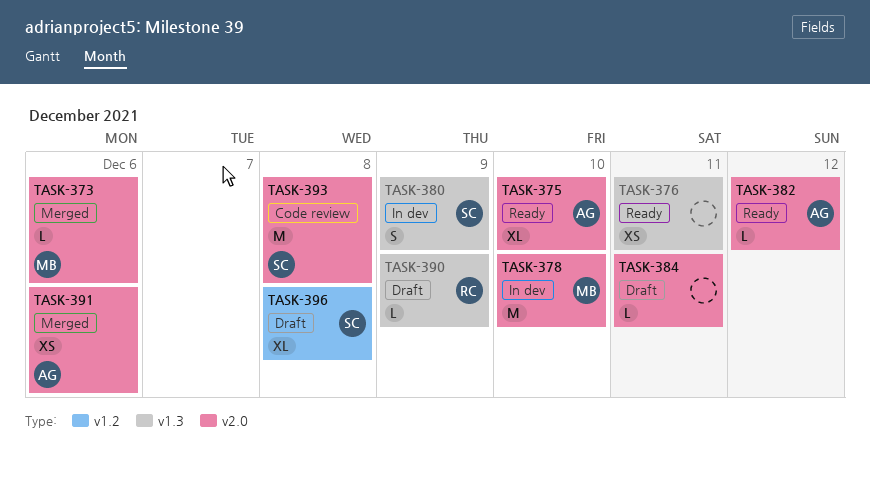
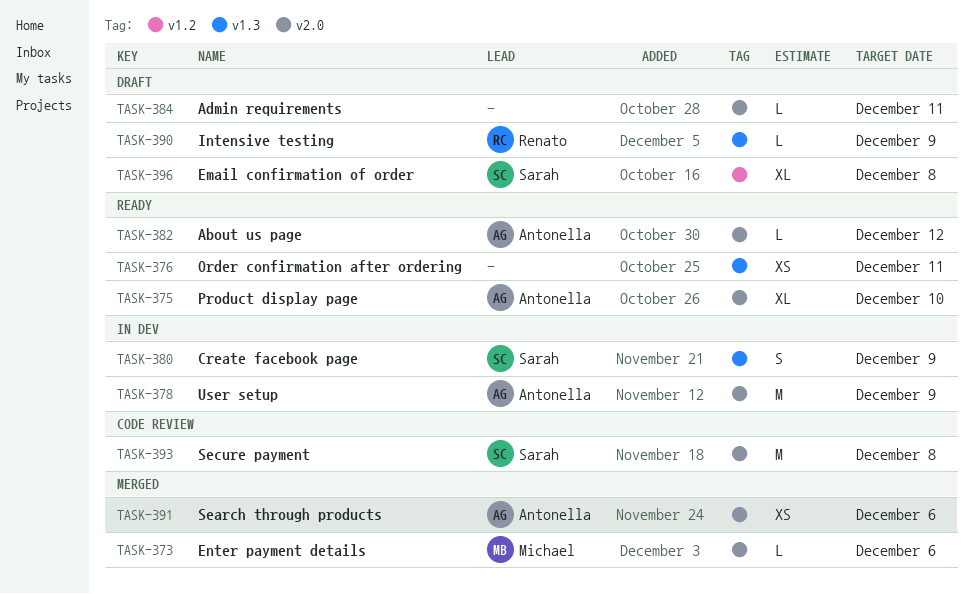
TASK-378, owner: Michael -> Antonella
TASK-378, due: Dec 10 -> Dec 9

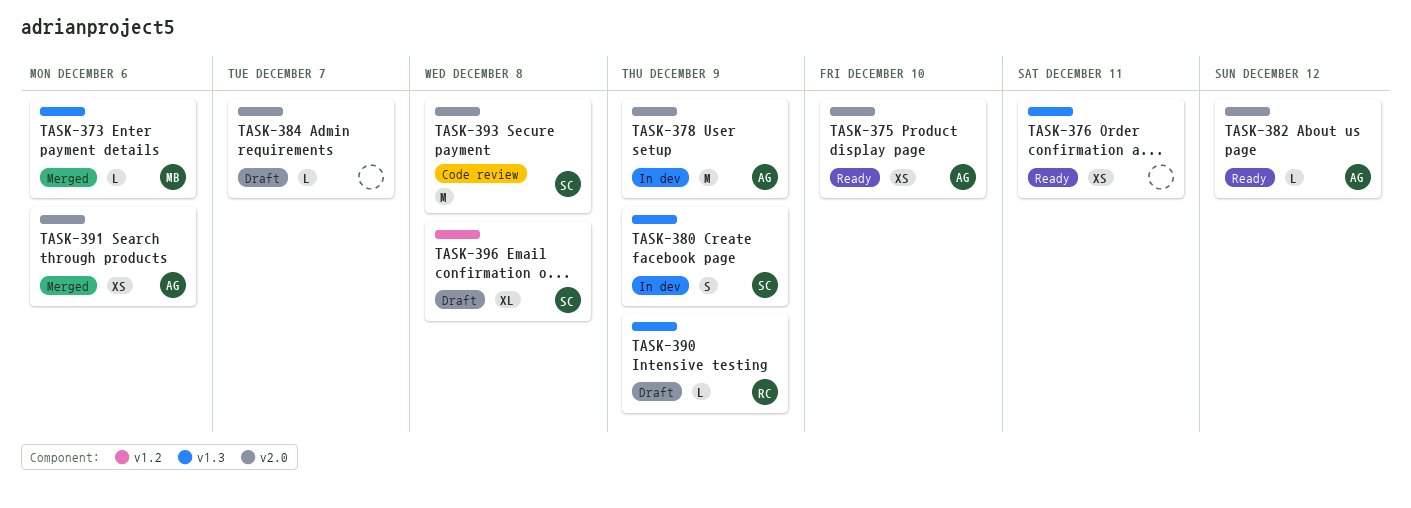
TASK-373, label: v2.0 -> v1.3
TASK-375, estimate: XL -> XS
TASK-384, due: Dec 11 -> Dec 7

